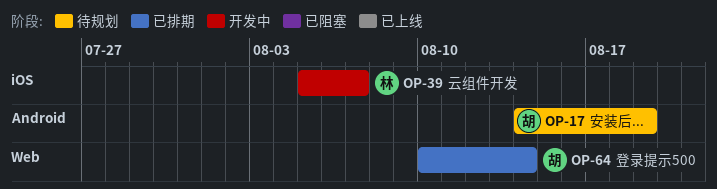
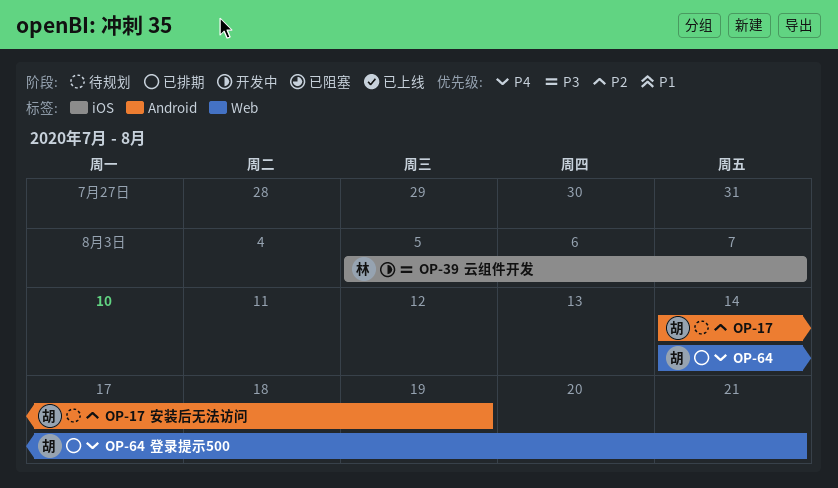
OP-64, start: Aug 10 -> Aug 14
OP-64, due: Aug 14 -> Aug 21

